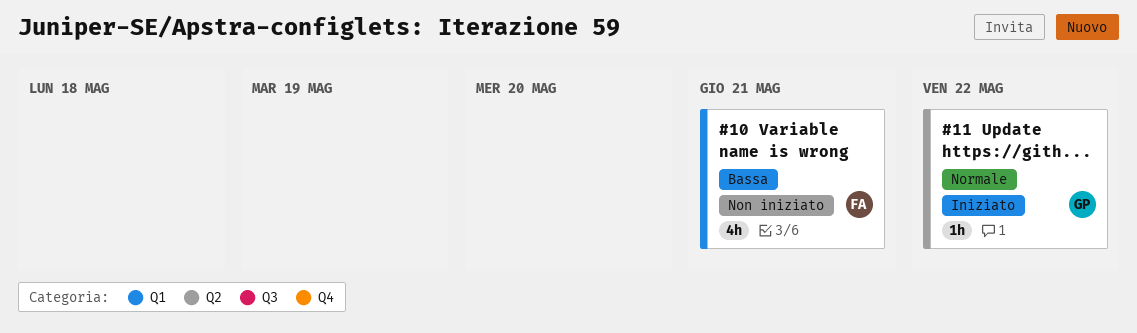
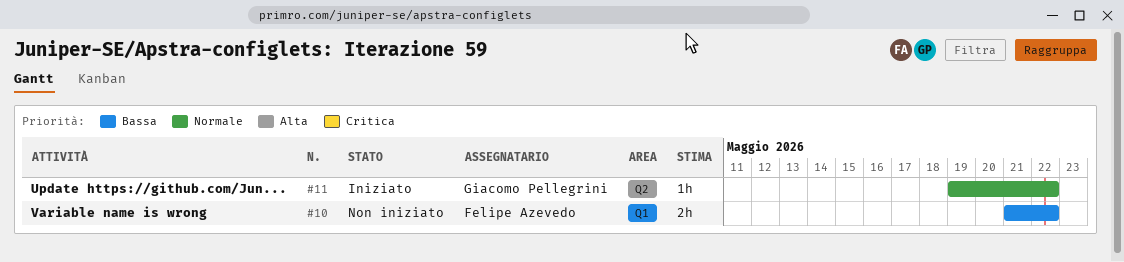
#10, estimate: 4h -> 2h
#10, due: May 21 -> May 22

